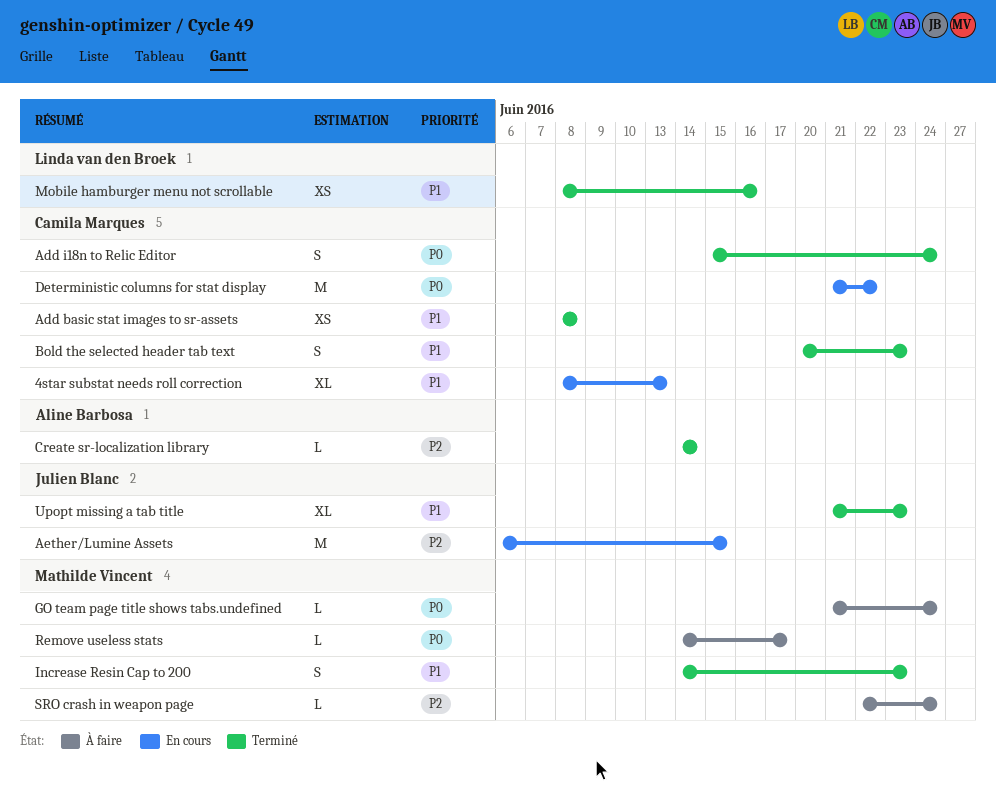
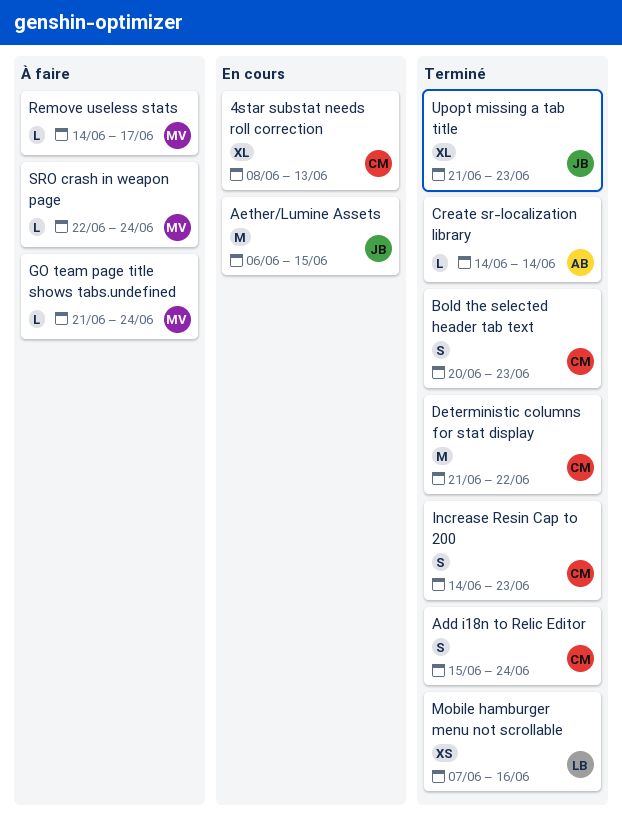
Add basic stat images to sr-assets: present -> none
Deterministic columns for stat display, status: En cours -> Terminé
Increase Resin Cap to 200, owner: Mathilde Vincent -> Camila Marques
Mobile hamburger menu not scrollable, start: Jun 8 -> Jun 7

